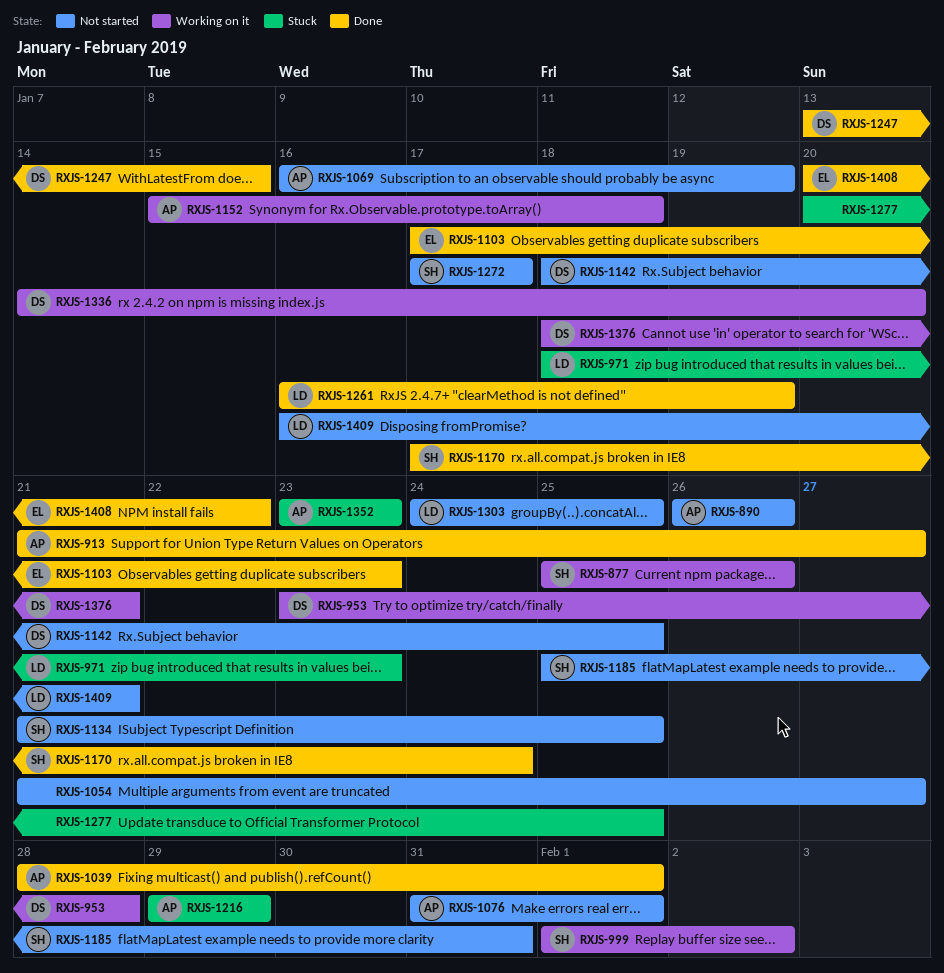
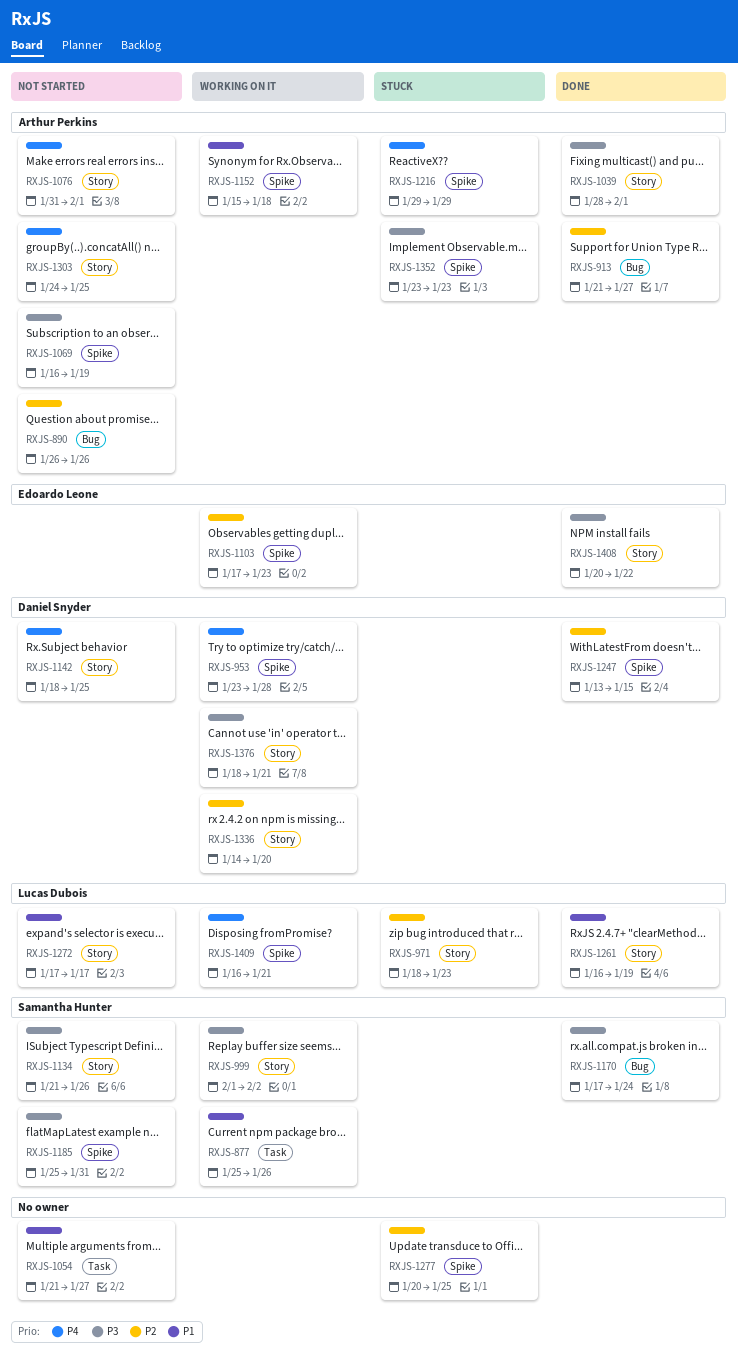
RXJS-1103, status: Done -> Working on it
RXJS-1134, due: Jan 25 -> Jan 26
RXJS-1272, owner: Samantha Hunter -> Lucas Dubois
RXJS-1303, owner: Lucas Dubois -> Arthur Perkins
RXJS-1409, status: Not started -> Working on it

